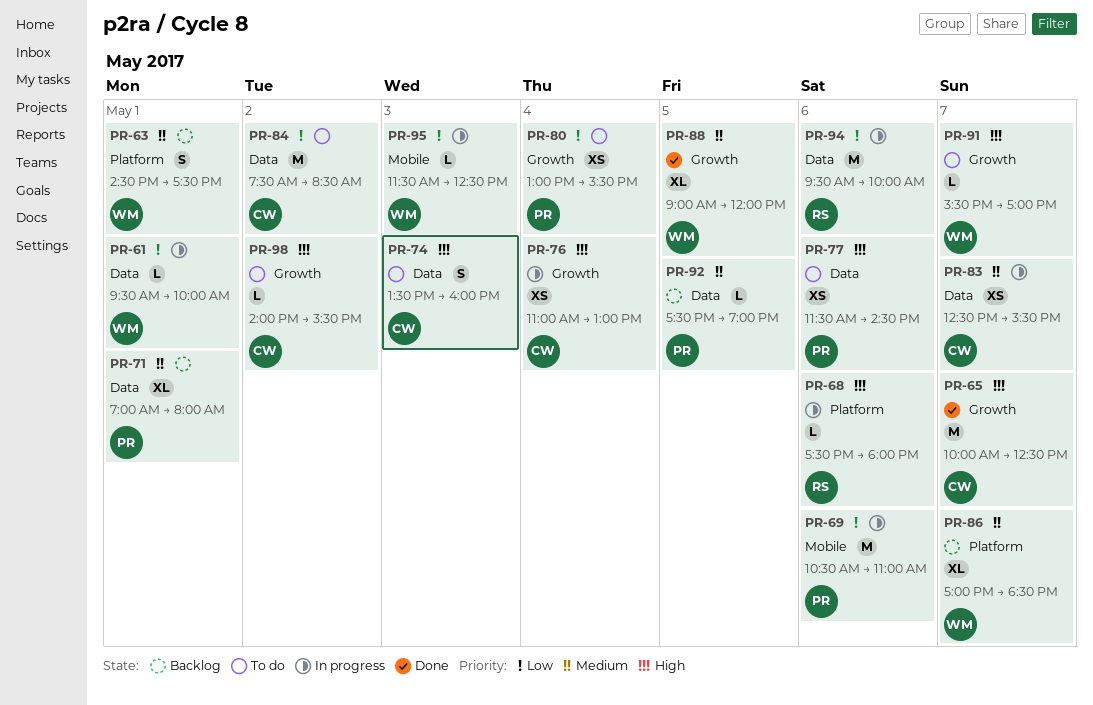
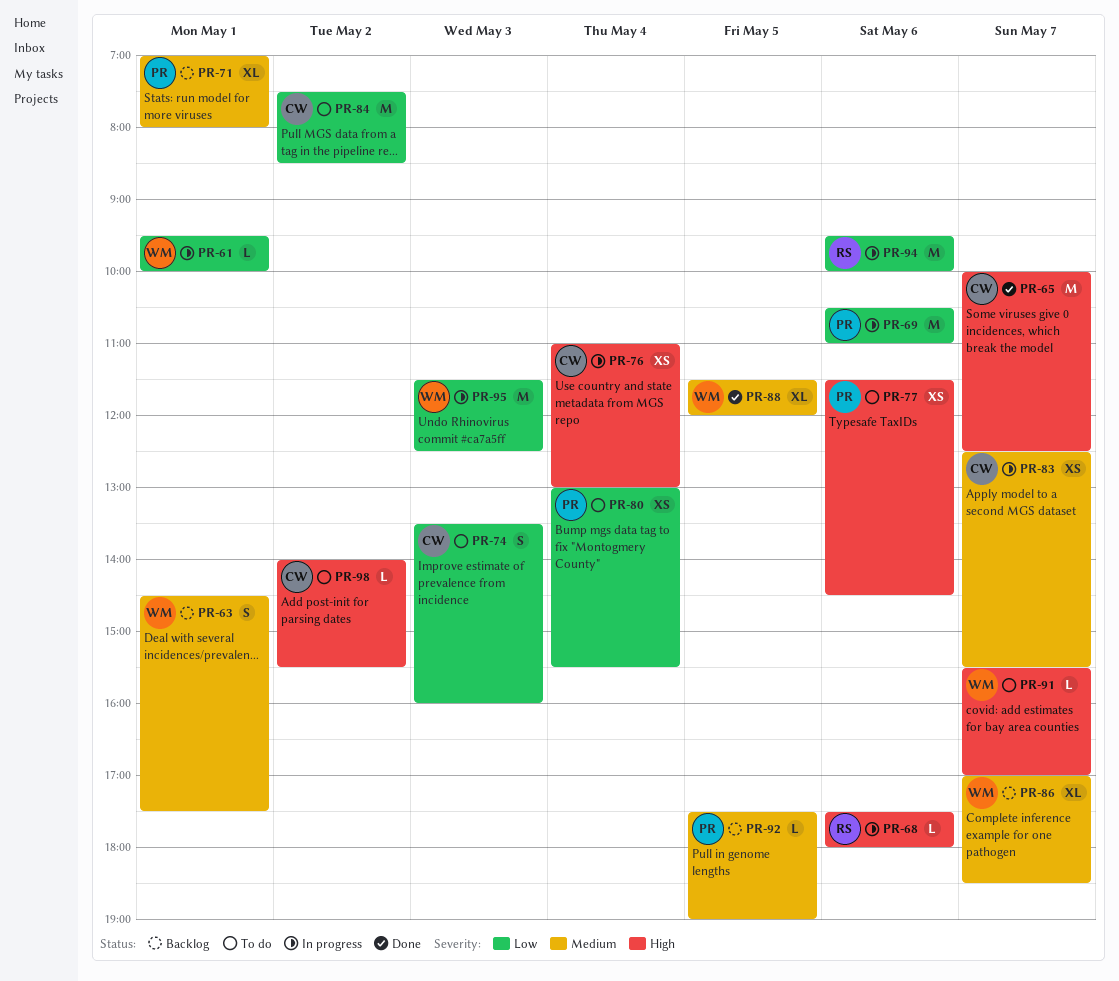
PR-74, priority: High -> Low
PR-88, begins: 09:00 -> 11:30
PR-95, estimate: L -> M

